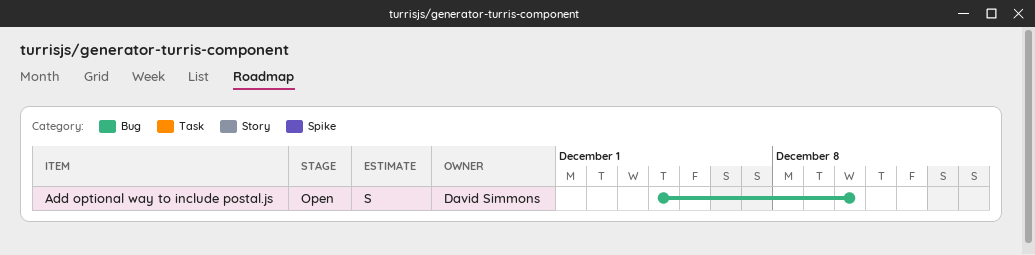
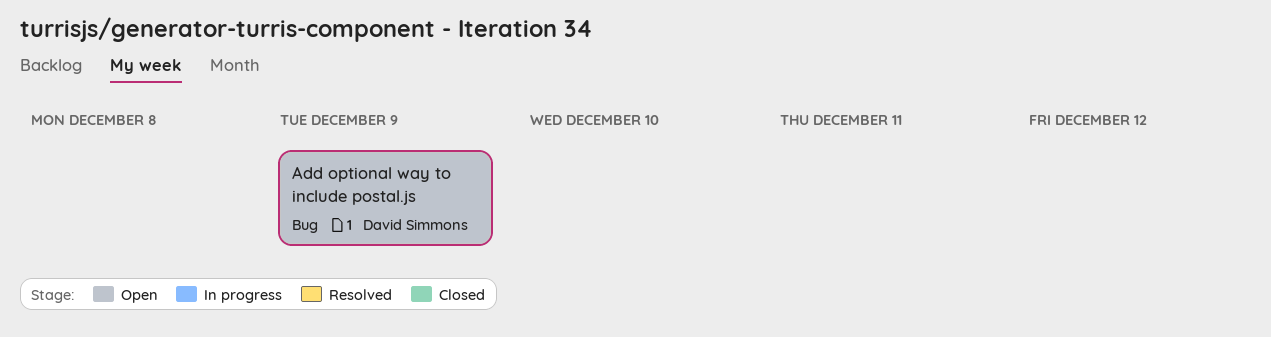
Add optional way to include postal.js, due: Dec 10 -> Dec 9

